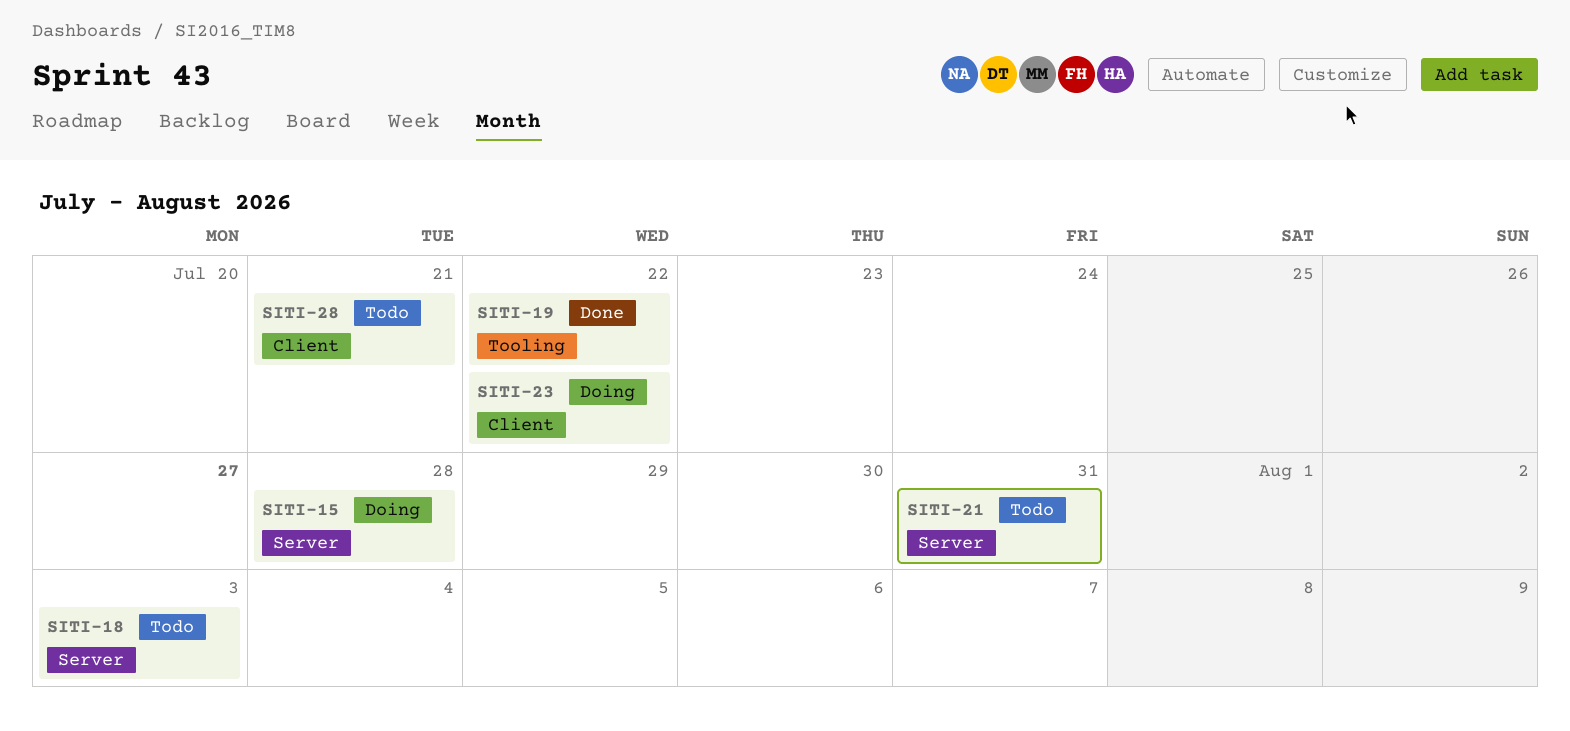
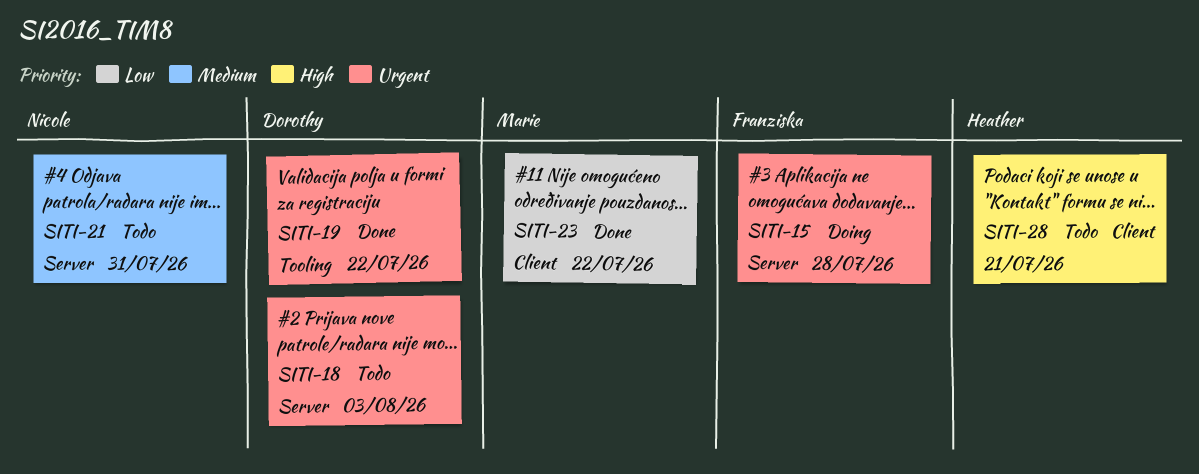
SITI-23, status: Doing -> Done

